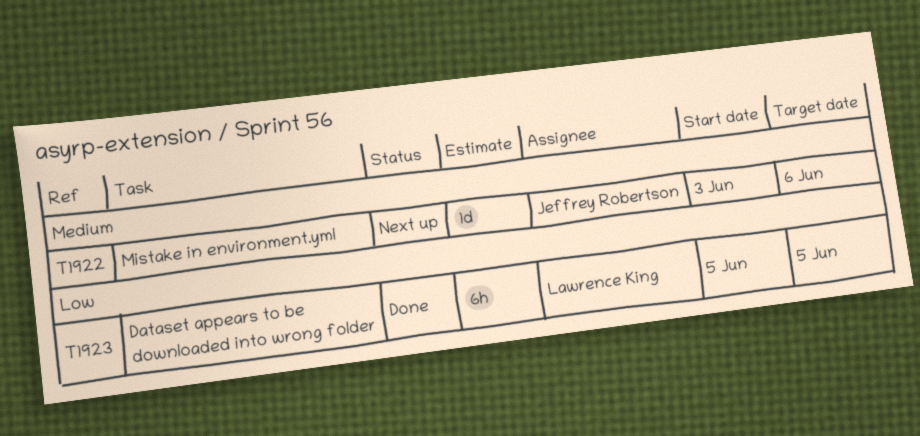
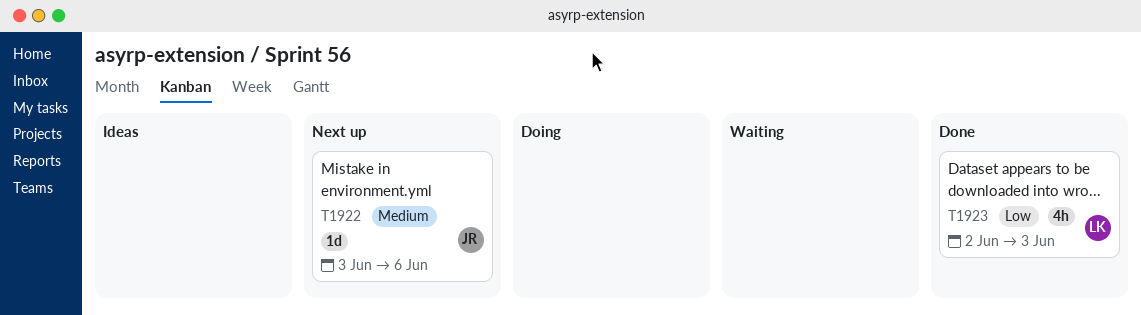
T1923, estimate: 6h -> 4h
T1923, start: Jun 5 -> Jun 2
T1923, due: Jun 5 -> Jun 3

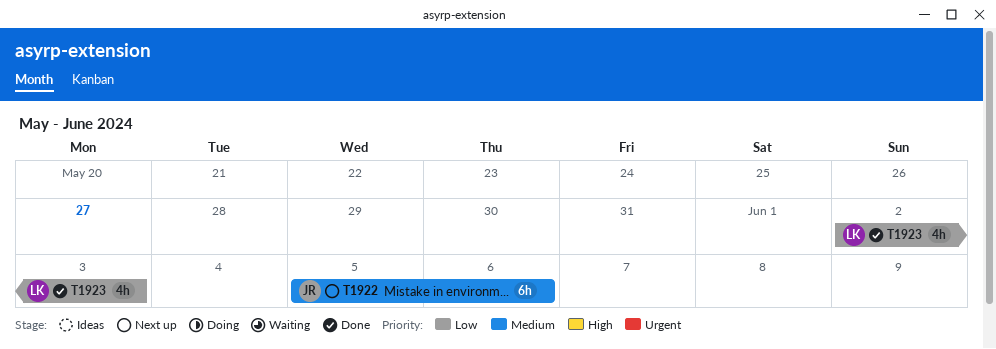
T1922, estimate: 1d -> 6h
T1922, start: Jun 3 -> Jun 5

